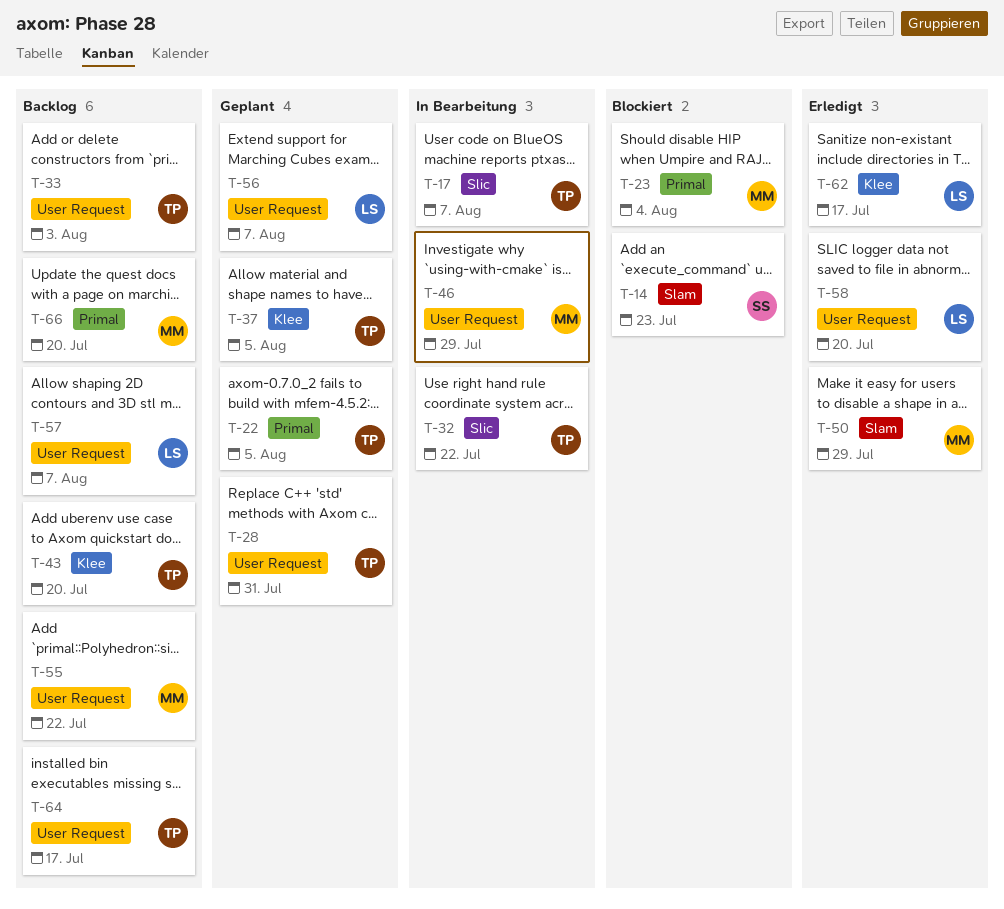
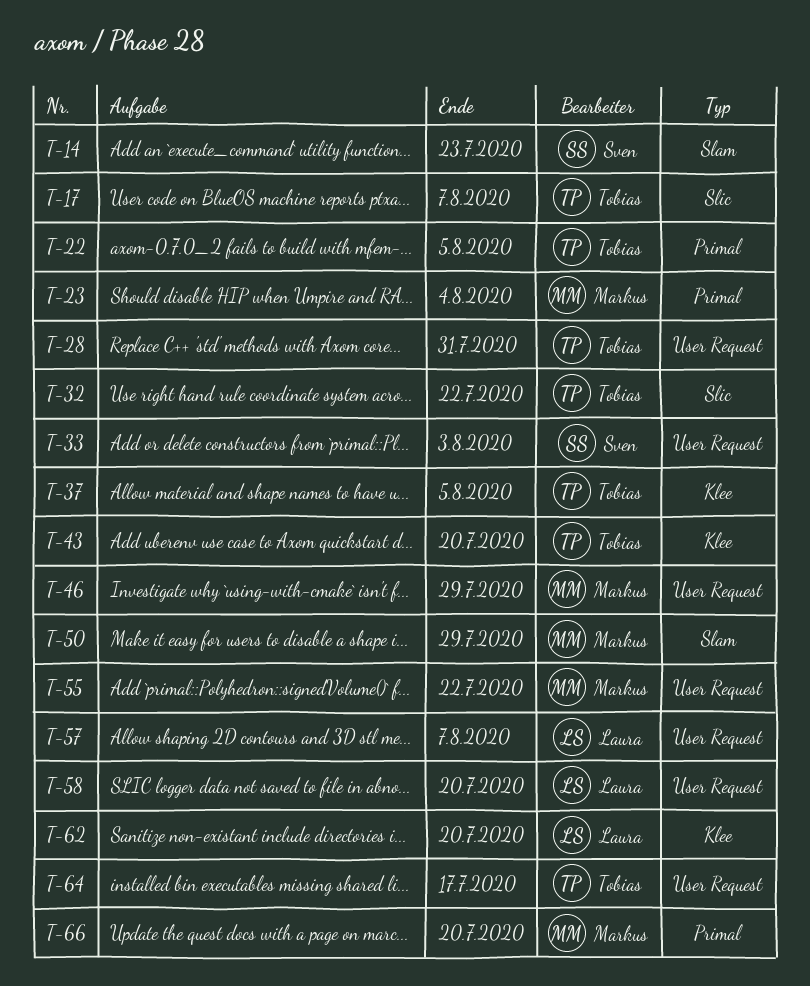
T-33, owner: Tobias -> Sven
T-56: present -> none
T-62, due: Jul 17 -> Jul 20

